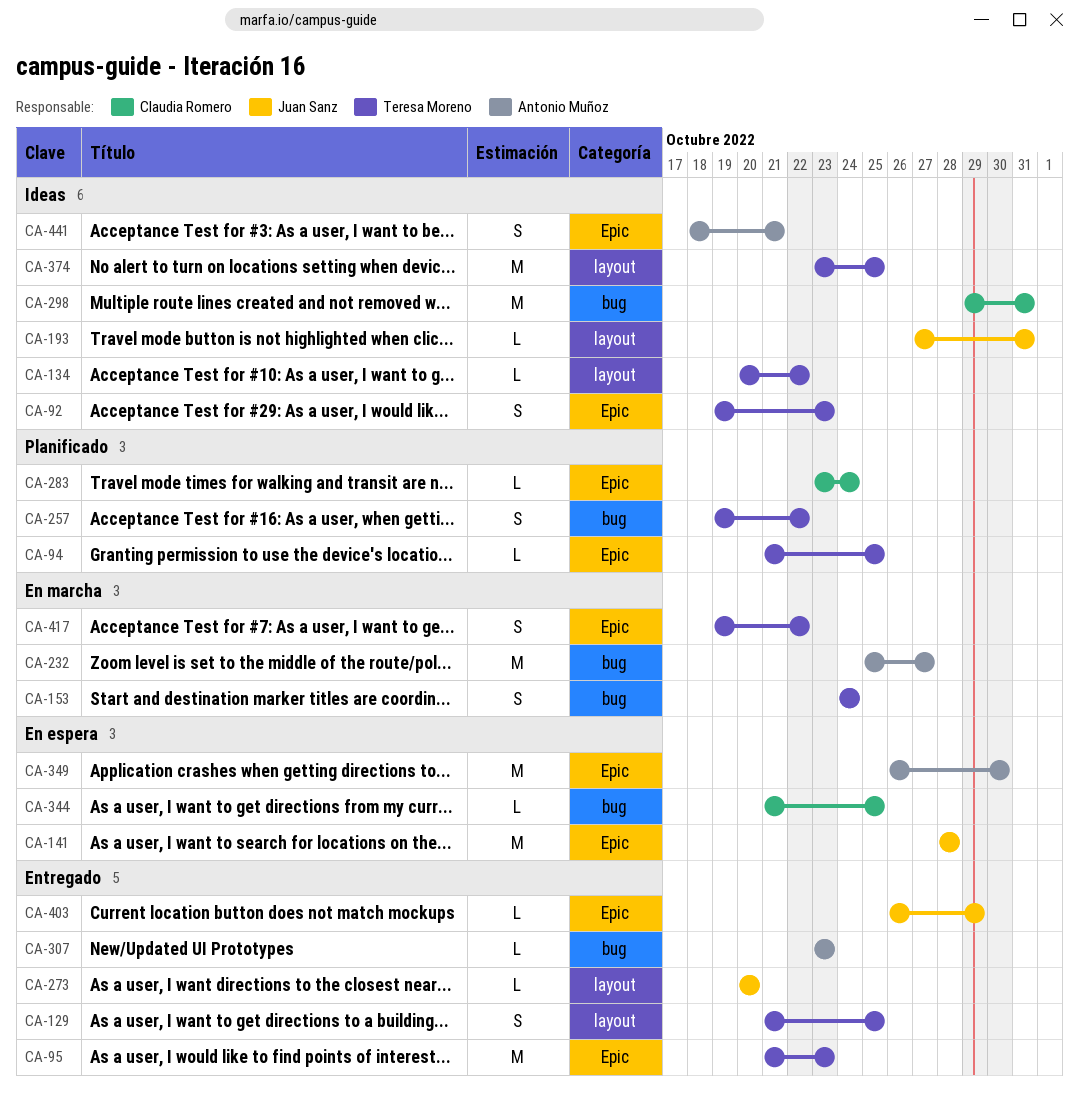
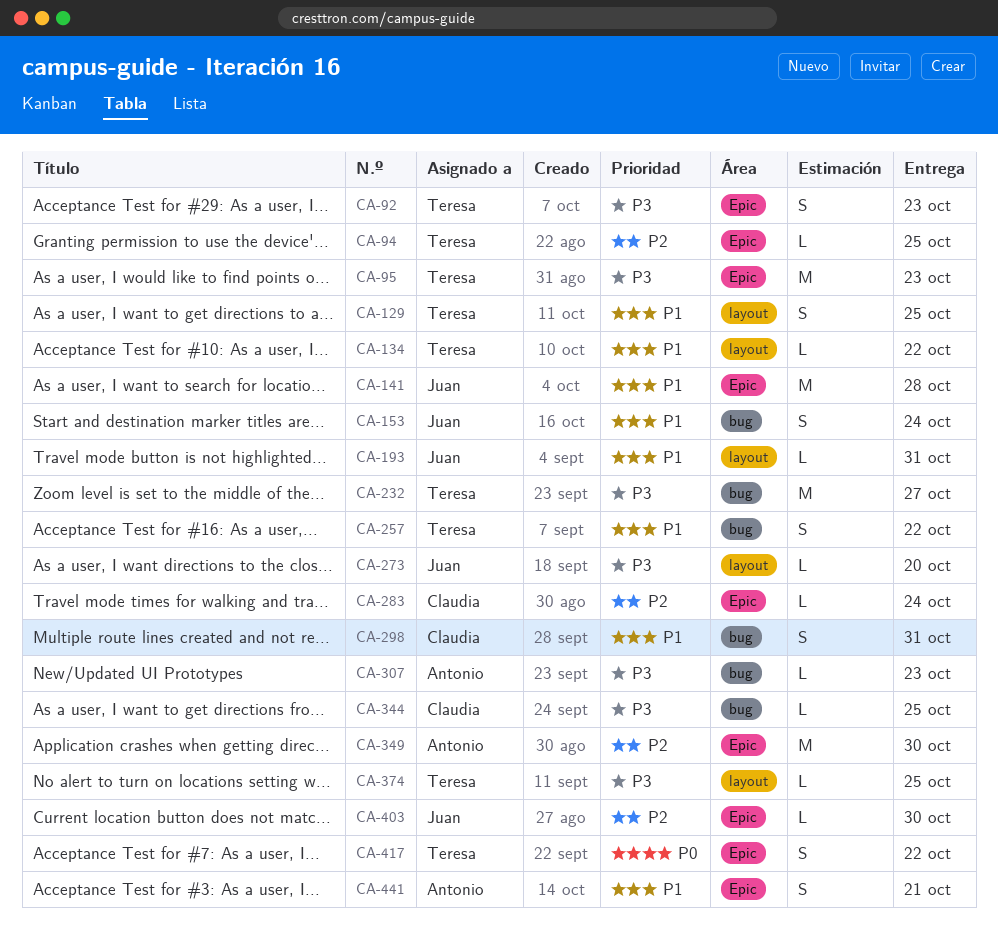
CA-153, owner: Teresa Moreno -> Juan Sanz
CA-232, owner: Antonio Muñoz -> Teresa Moreno
CA-298, estimate: M -> S
CA-374, estimate: M -> L
CA-403, due: Oct 29 -> Oct 30

